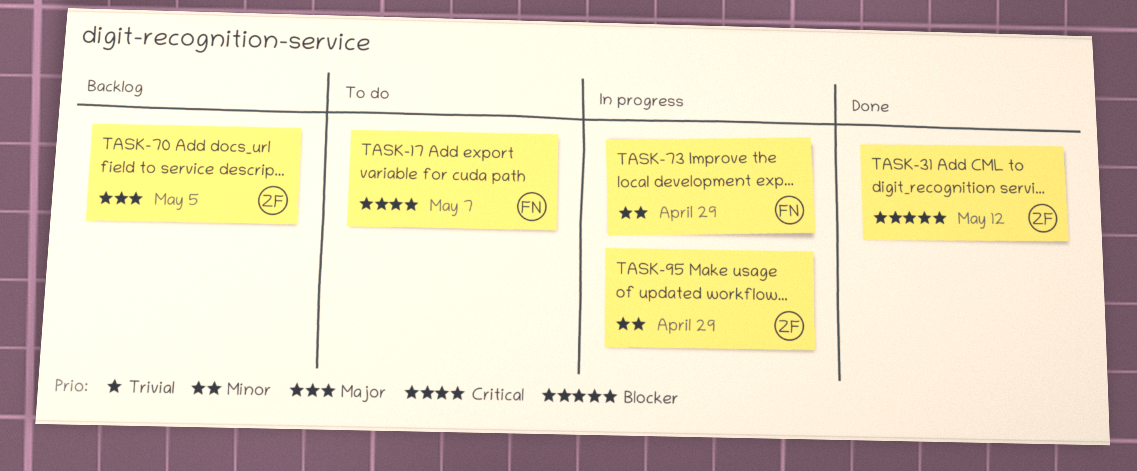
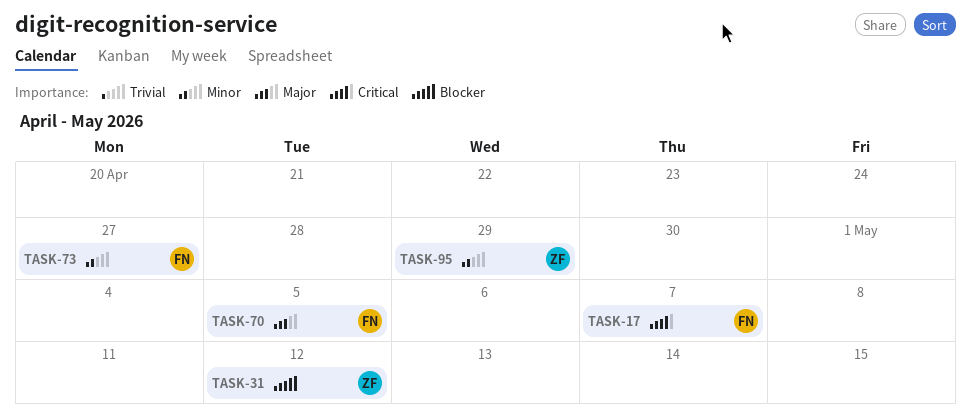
TASK-70, owner: ZF -> FN
TASK-73, due: Apr 29 -> Apr 27

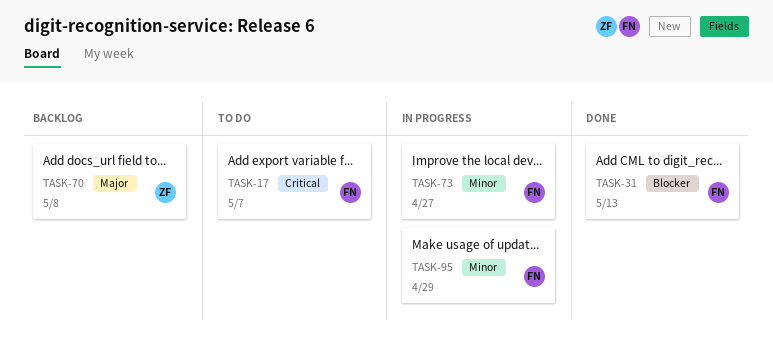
TASK-31, owner: ZF -> FN
TASK-31, due: May 12 -> May 13
TASK-70, owner: FN -> ZF
TASK-70, due: May 5 -> May 8
TASK-95, owner: ZF -> FN

